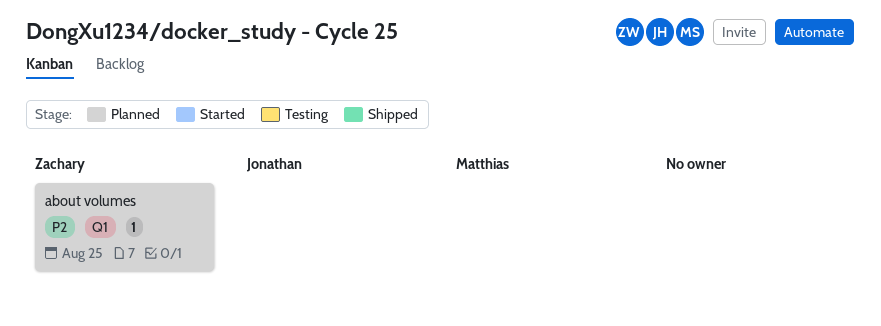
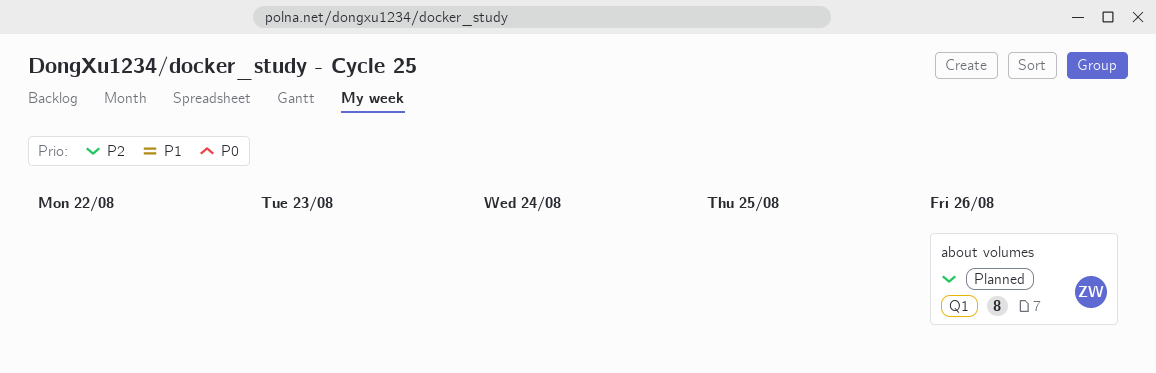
about volumes, estimate: 1 -> 8
about volumes, due: Aug 25 -> Aug 26

